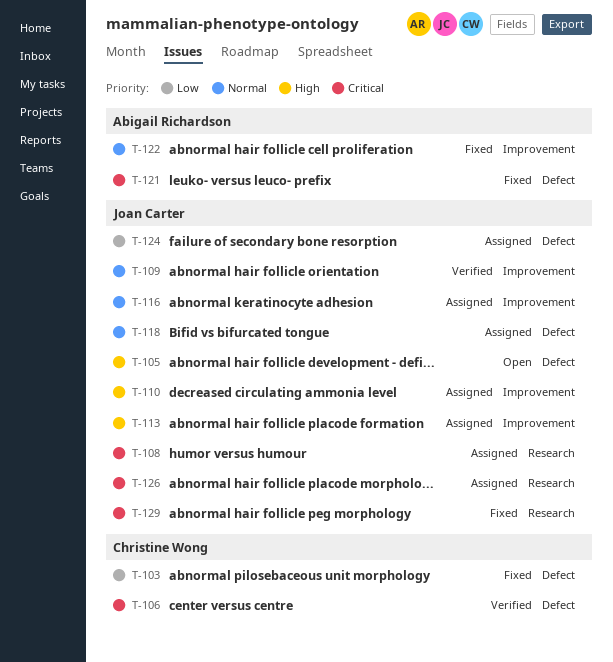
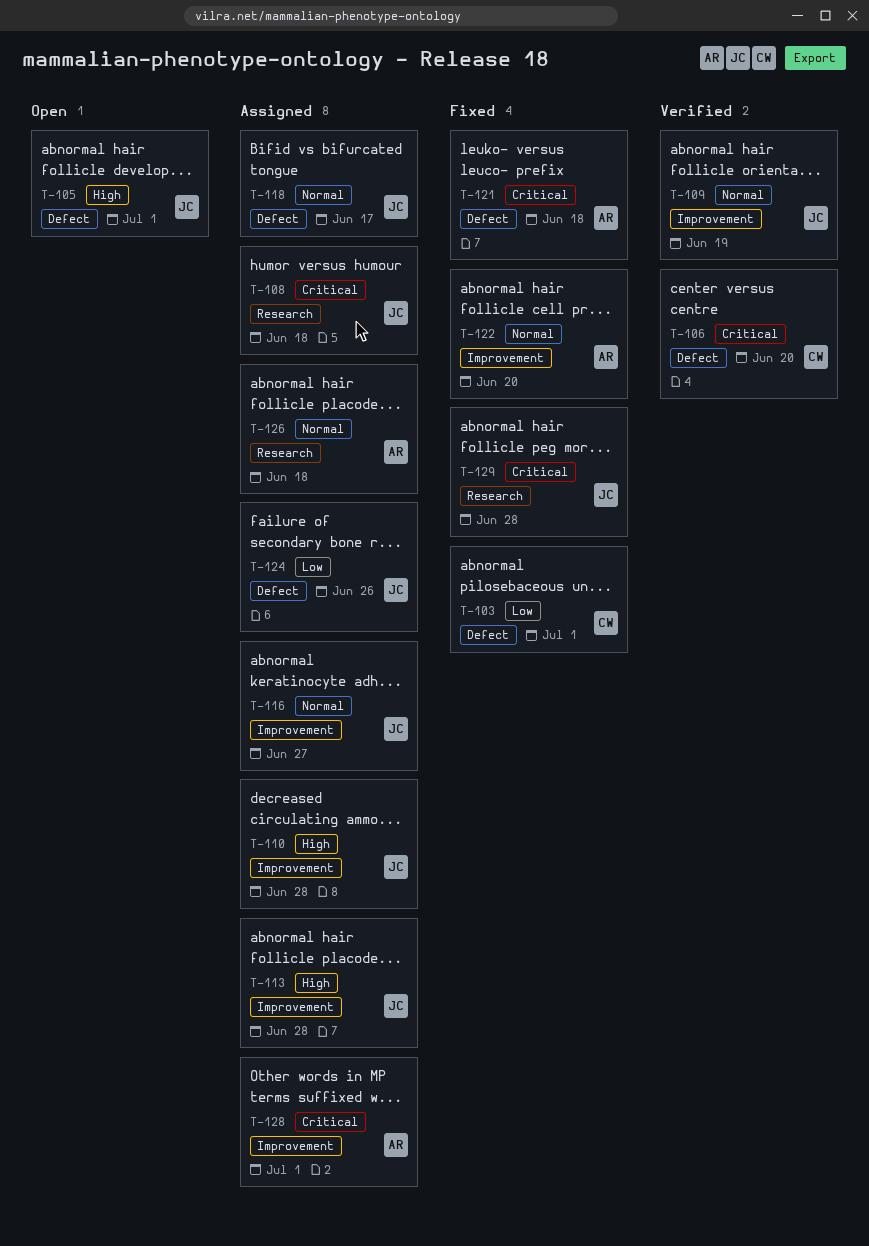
T-126, owner: Joan Carter -> Abigail Richardson
T-126, priority: Critical -> Normal
T-128: none -> present

